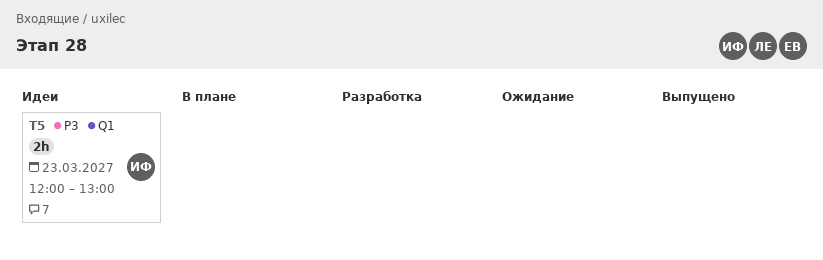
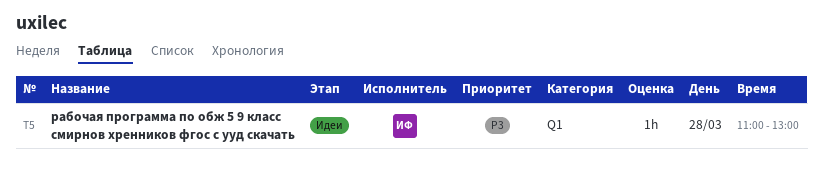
T5, estimate: 2h -> 1h
T5, day: Mar 23 -> Mar 28
T5, begins: 12:00 -> 11:00

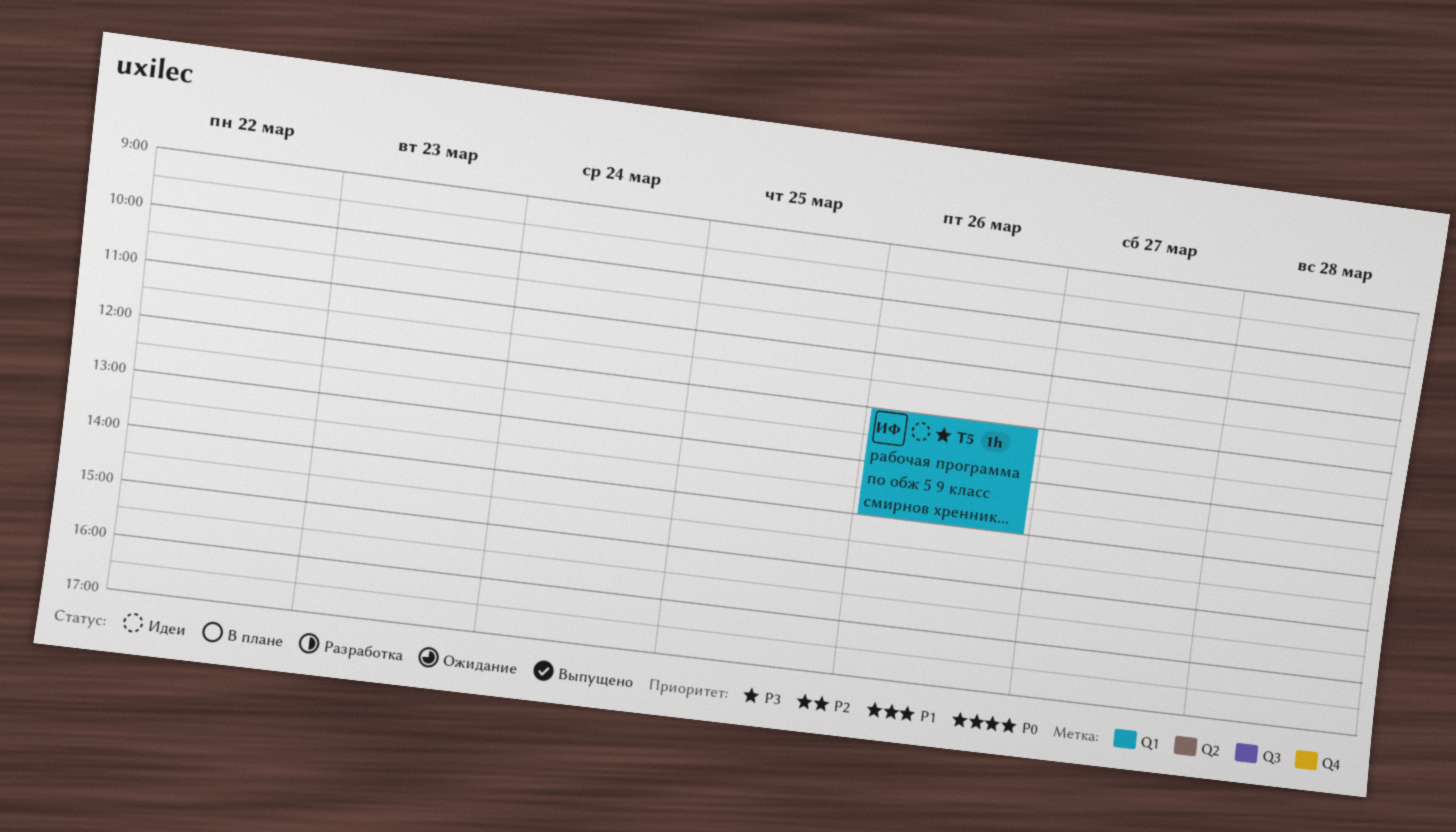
T5, day: Mar 28 -> Mar 26
T5, begins: 11:00 -> 12:00
T5, ends: 13:00 -> 14:00

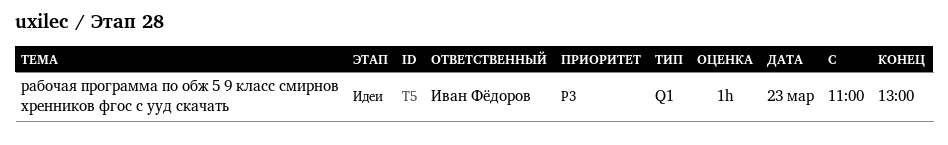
T5, day: Mar 26 -> Mar 23
T5, begins: 12:00 -> 11:00
T5, ends: 14:00 -> 13:00

